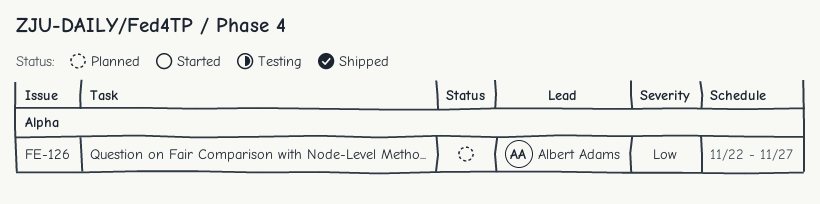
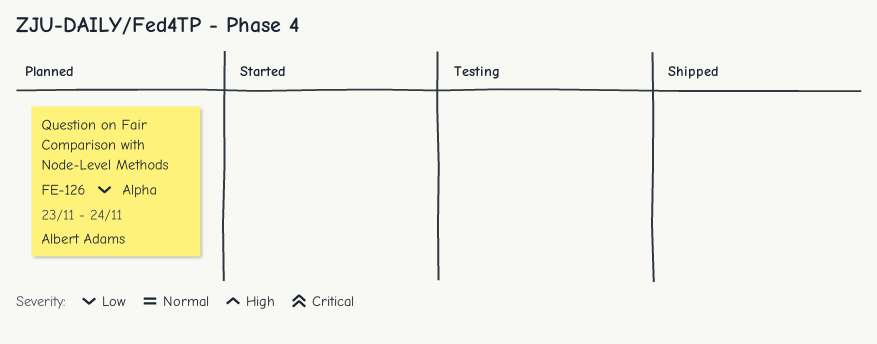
FE-126, start: Nov 22 -> Nov 23
FE-126, due: Nov 27 -> Nov 24

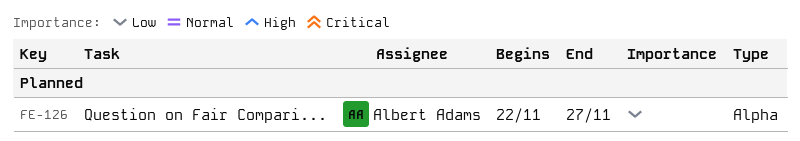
FE-126, start: Nov 23 -> Nov 22
FE-126, due: Nov 24 -> Nov 27

